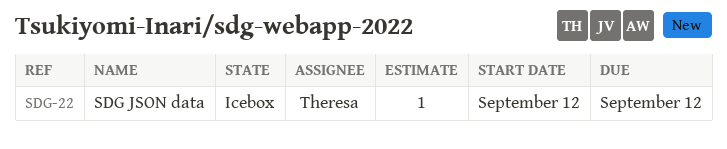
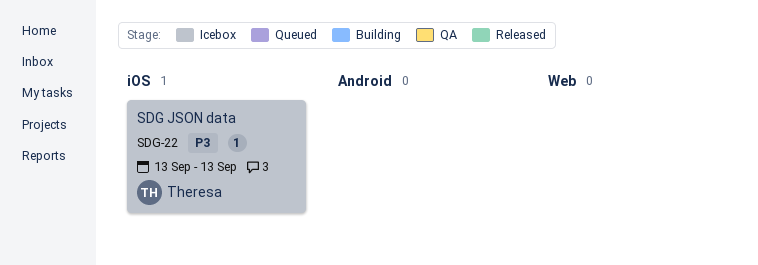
SDG-22, start: Sep 12 -> Sep 13
SDG-22, due: Sep 12 -> Sep 13

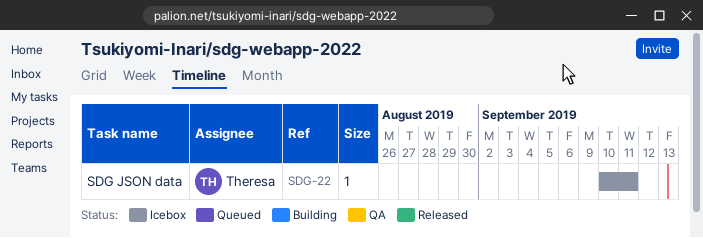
SDG-22, start: Sep 13 -> Sep 10
SDG-22, due: Sep 13 -> Sep 11

